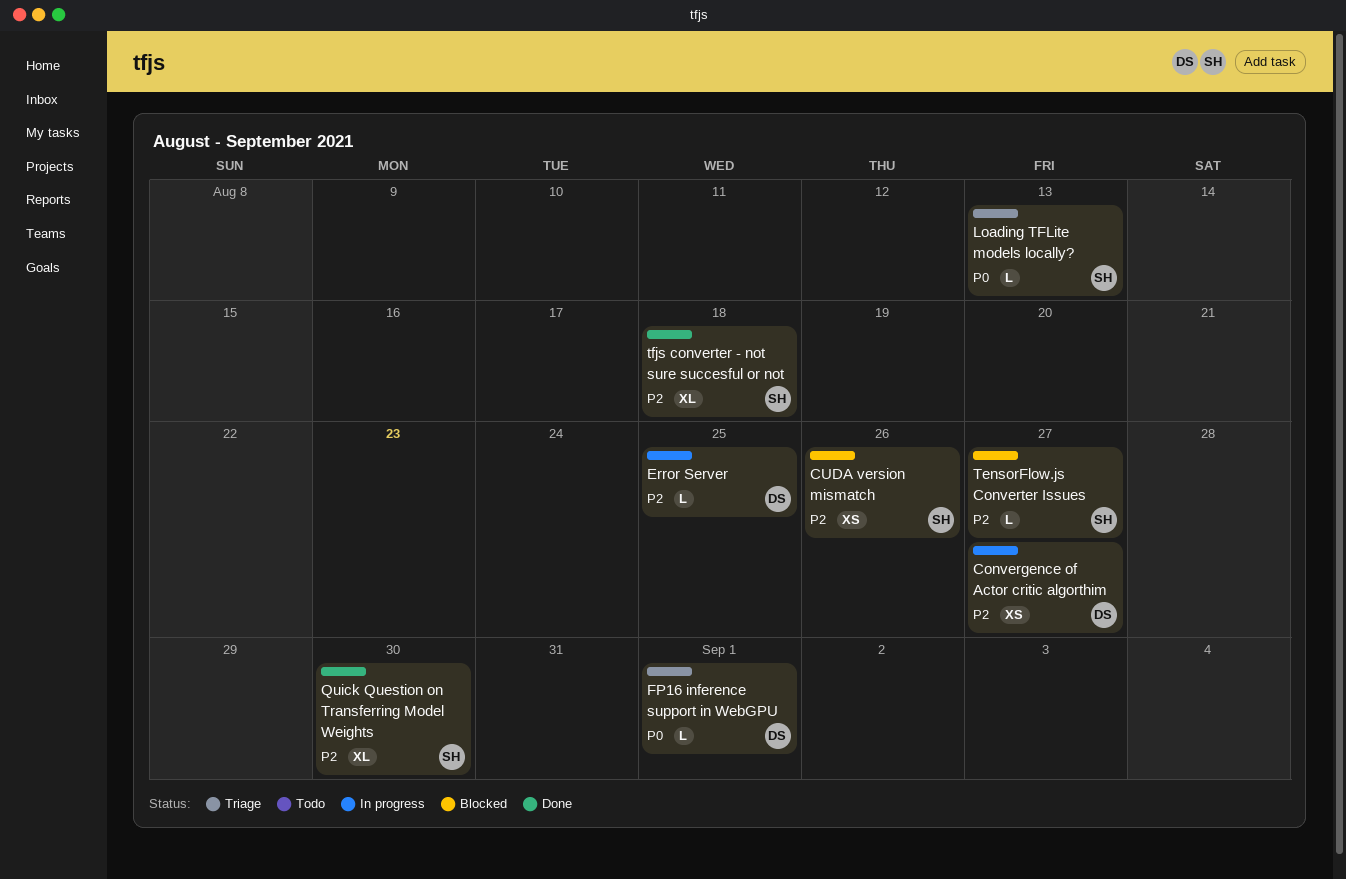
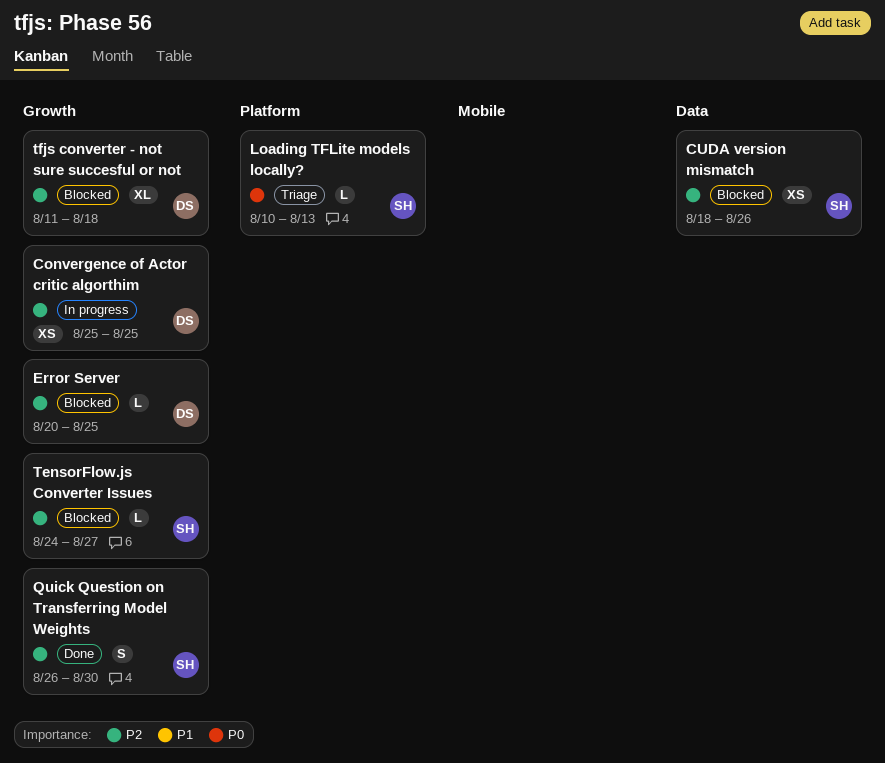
Convergence of Actor critic algorthim, due: Aug 27 -> Aug 25
Error Server, status: In progress -> Blocked
FP16 inference support in WebGPU: present -> none
Quick Question on Transferring Model Weights, estimate: XL -> S
tfjs converter - not sure succesful or not, status: Done -> Blocked
tfjs converter - not sure succesful or not, owner: SH -> DS

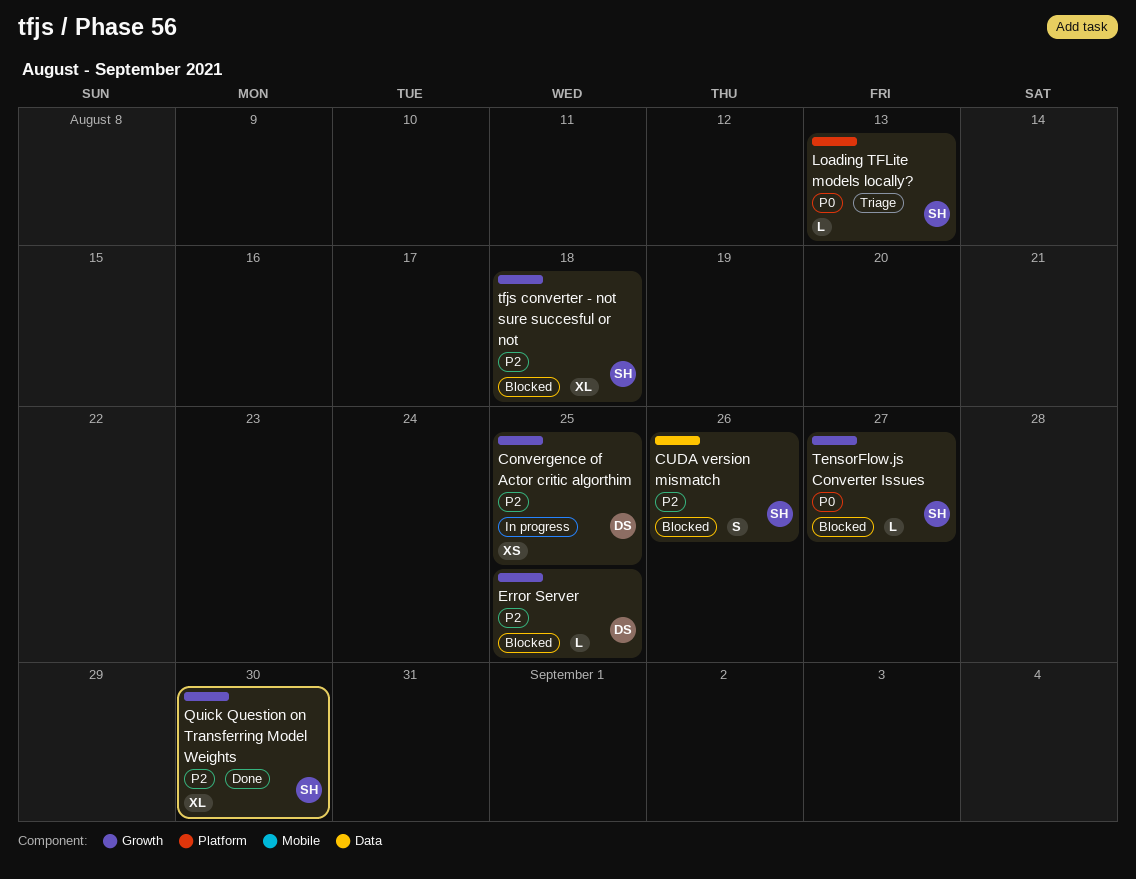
CUDA version mismatch, estimate: XS -> S
Quick Question on Transferring Model Weights, estimate: S -> XL
TensorFlow.js Converter Issues, priority: P2 -> P0
tfjs converter - not sure succesful or not, owner: DS -> SH

